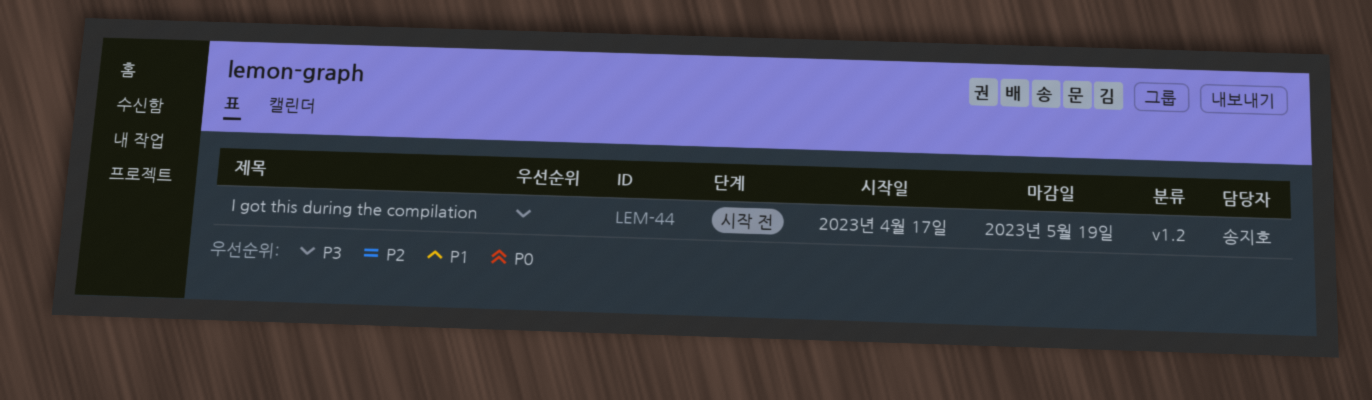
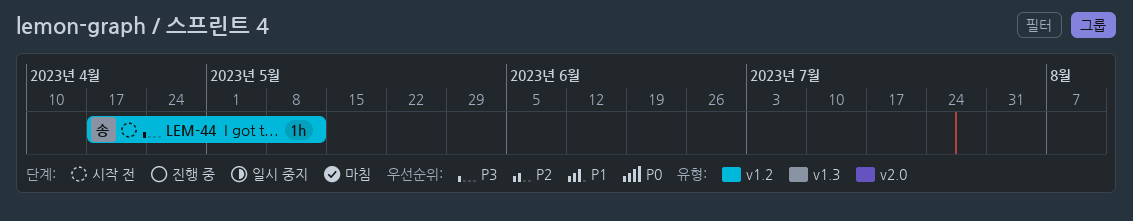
LEM-44, due: May 19 -> May 12

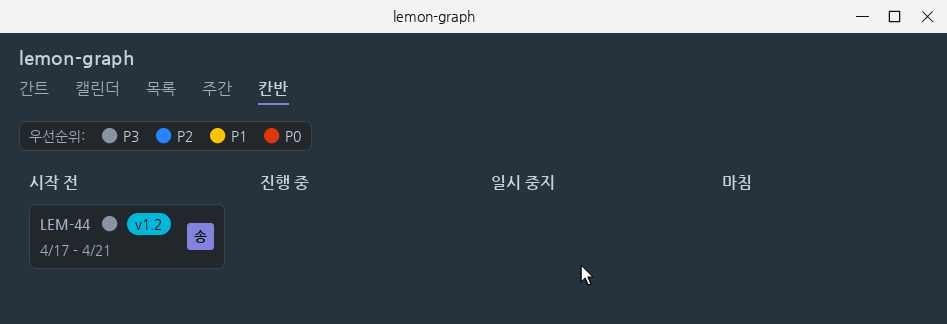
LEM-44, due: May 12 -> Apr 21

